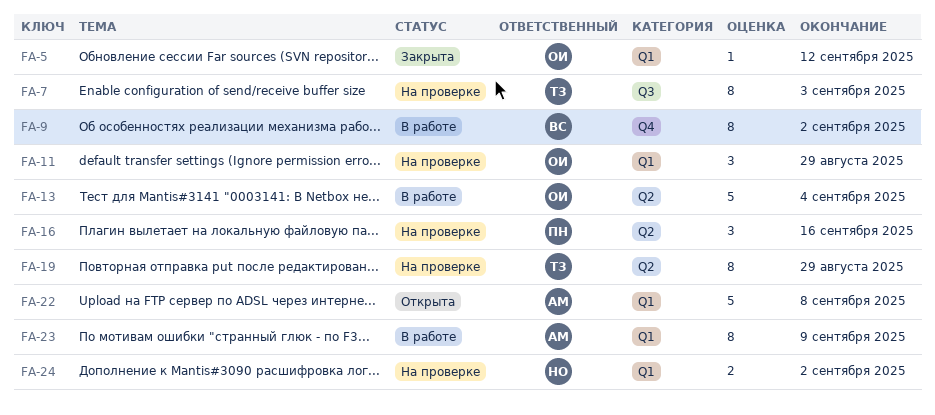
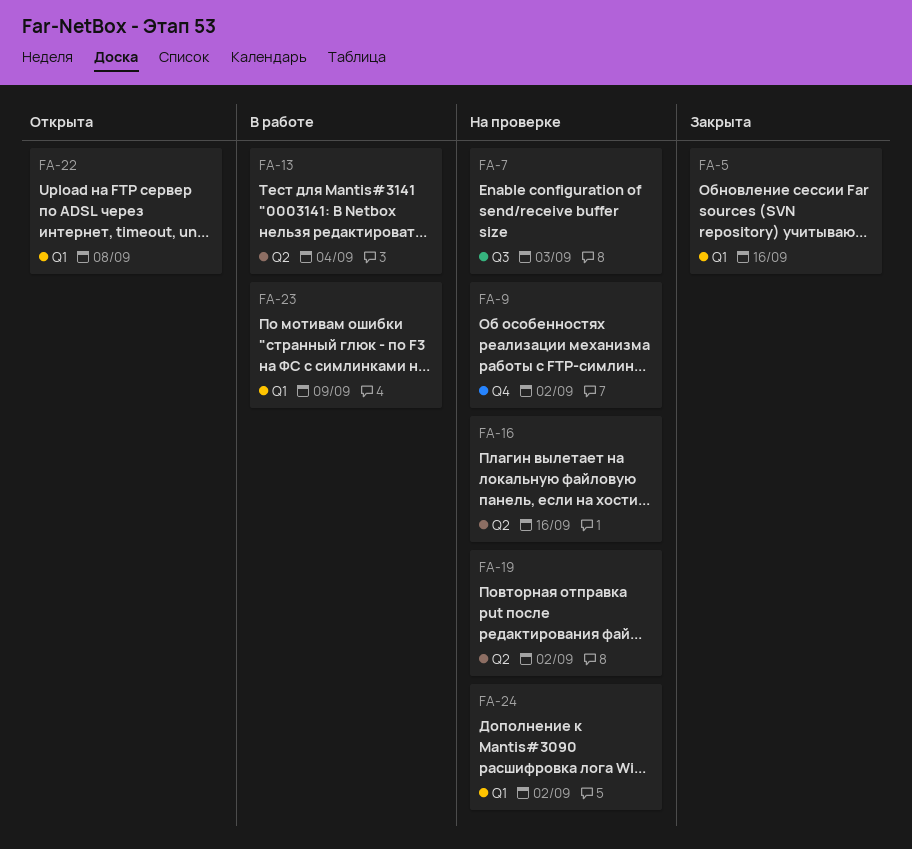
FA-5, due: Sep 12 -> Sep 16
FA-9, status: В работе -> На проверке
FA-11: present -> none
FA-19, due: Aug 29 -> Sep 2

